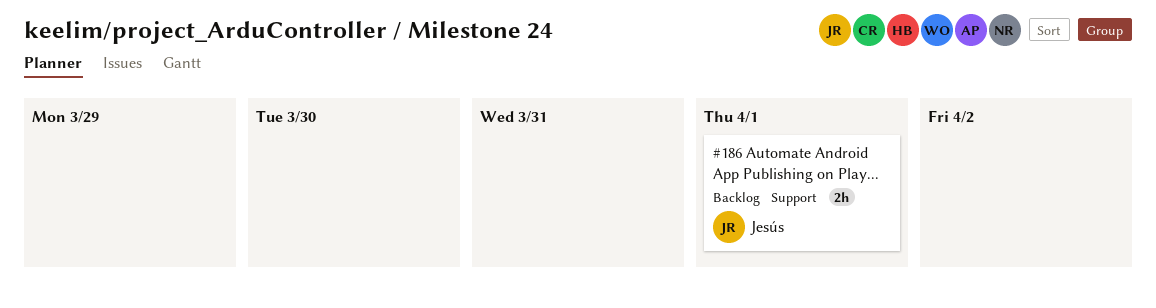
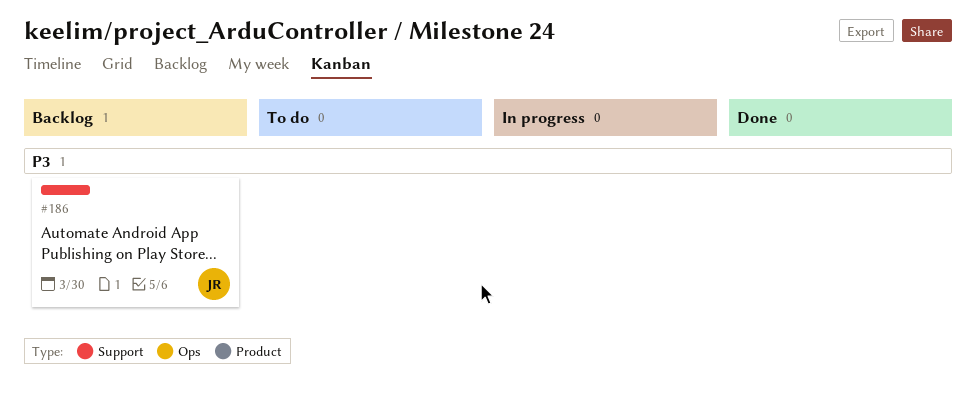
#186, due: Apr 1 -> Mar 30

